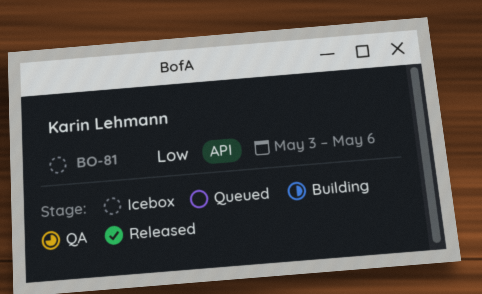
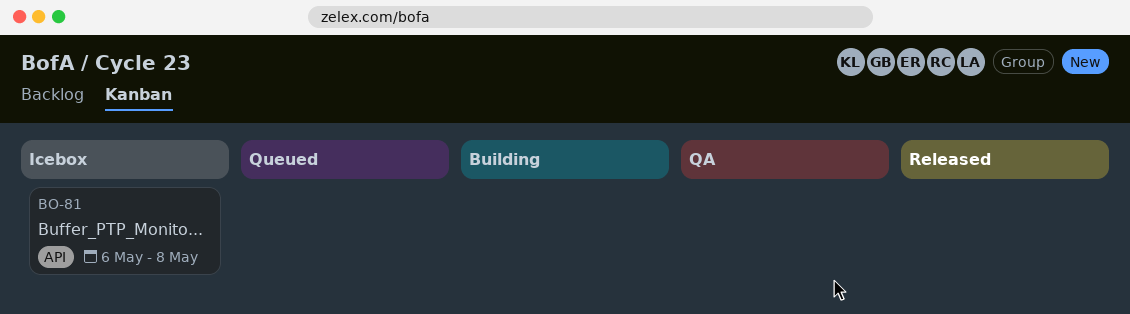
BO-81, start: May 3 -> May 6
BO-81, due: May 6 -> May 8

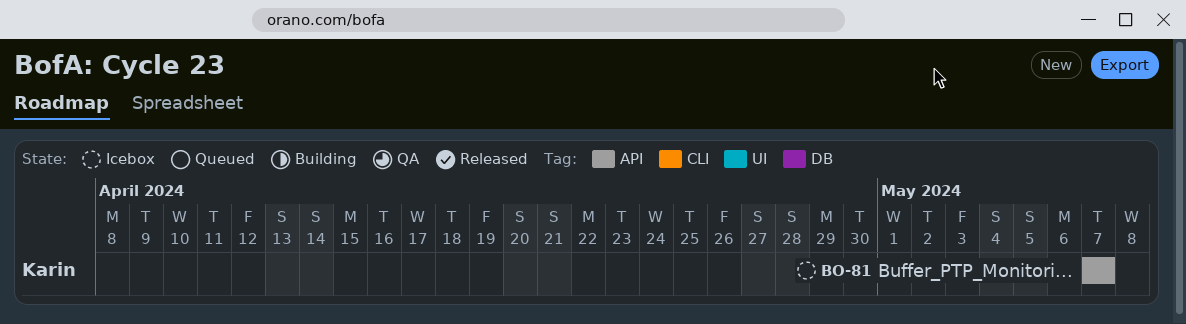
BO-81, start: May 6 -> May 7
BO-81, due: May 8 -> May 7

